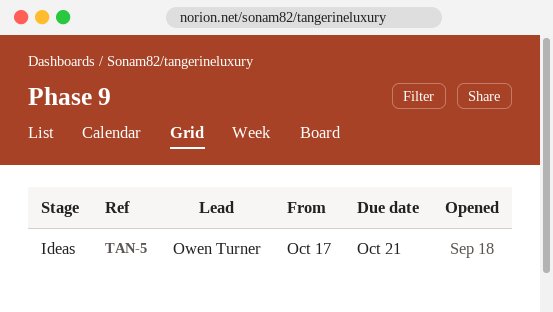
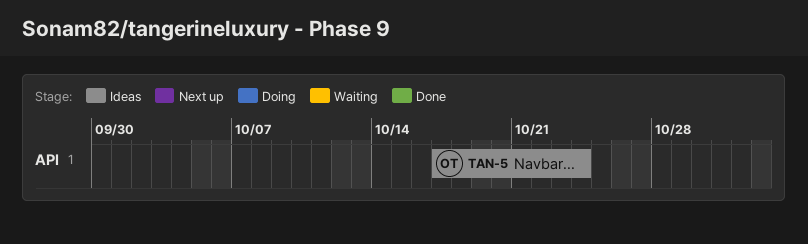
TAN-5, due: Oct 21 -> Oct 24

